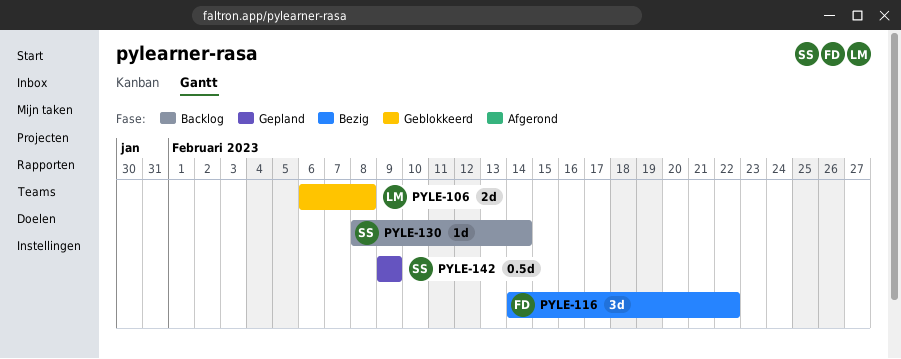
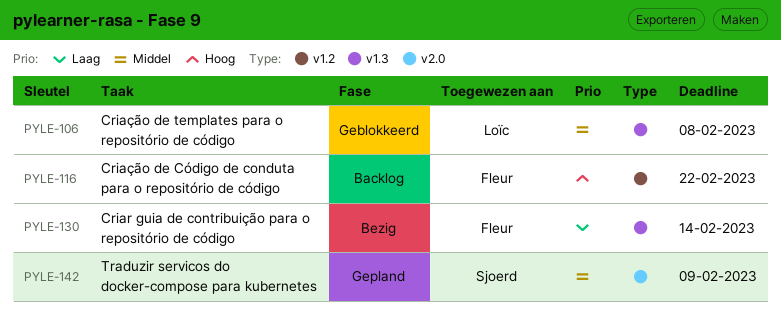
PYLE-116, status: Bezig -> Backlog
PYLE-130, status: Backlog -> Bezig
PYLE-130, owner: Sjoerd -> Fleur

